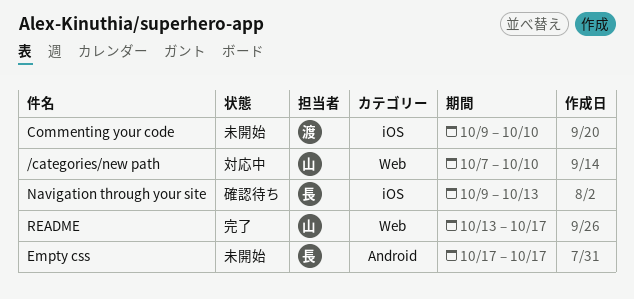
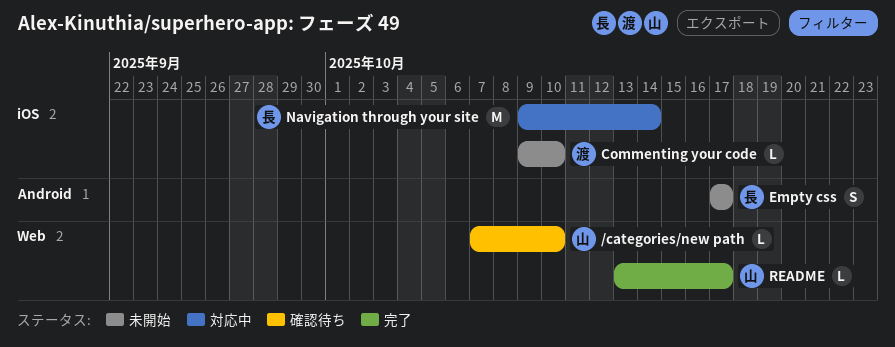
/categories/new path, status: 対応中 -> 確認待ち
Navigation through your site, status: 確認待ち -> 対応中
Navigation through your site, due: Oct 13 -> Oct 14

